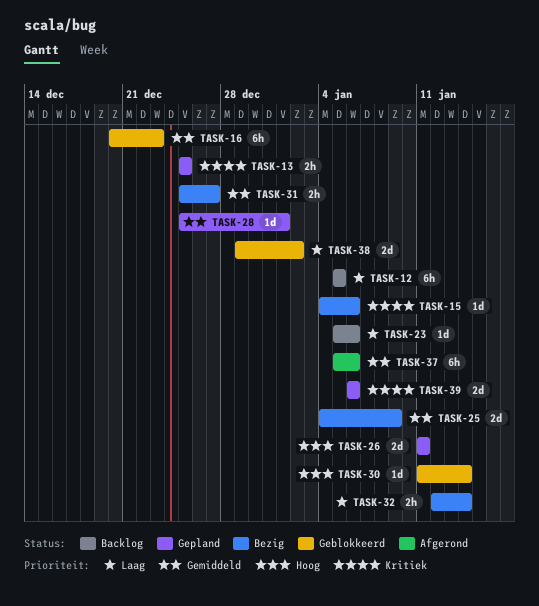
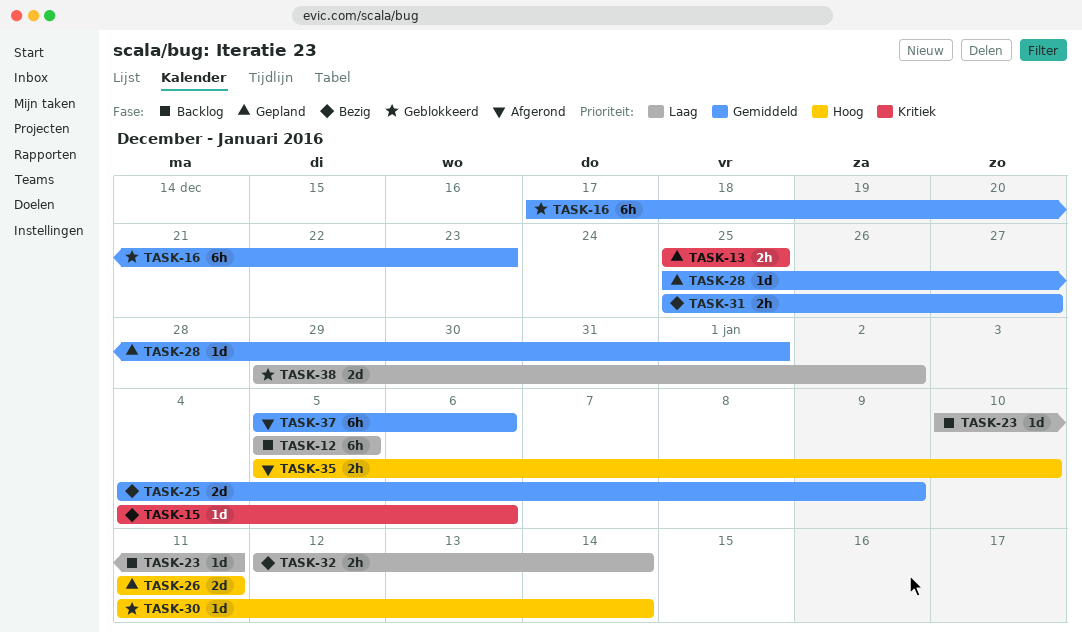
TASK-16, start: Dec 20 -> Dec 17
TASK-23, start: Jan 5 -> Jan 10
TASK-23, due: Jan 6 -> Jan 11
TASK-35: none -> present
TASK-39: present -> none

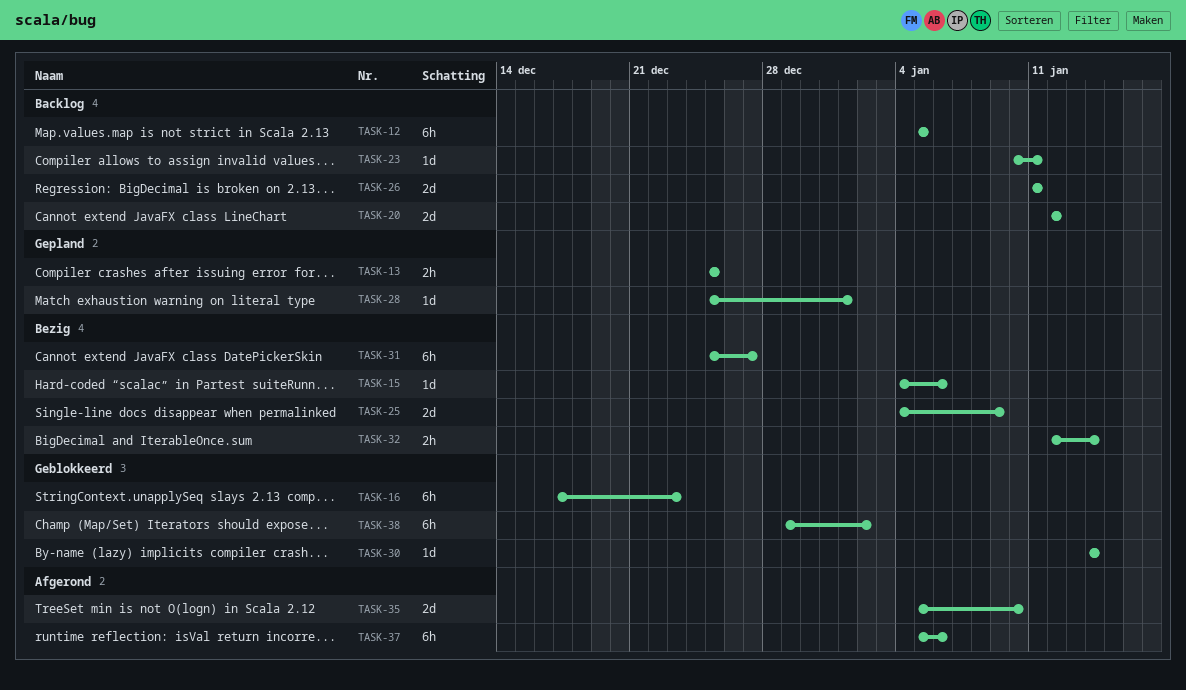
TASK-20: none -> present
TASK-26, status: Gepland -> Backlog
TASK-30, start: Jan 11 -> Jan 14
TASK-31, estimate: 2h -> 6h
TASK-35, estimate: 2h -> 2d
TASK-38, estimate: 2d -> 6h

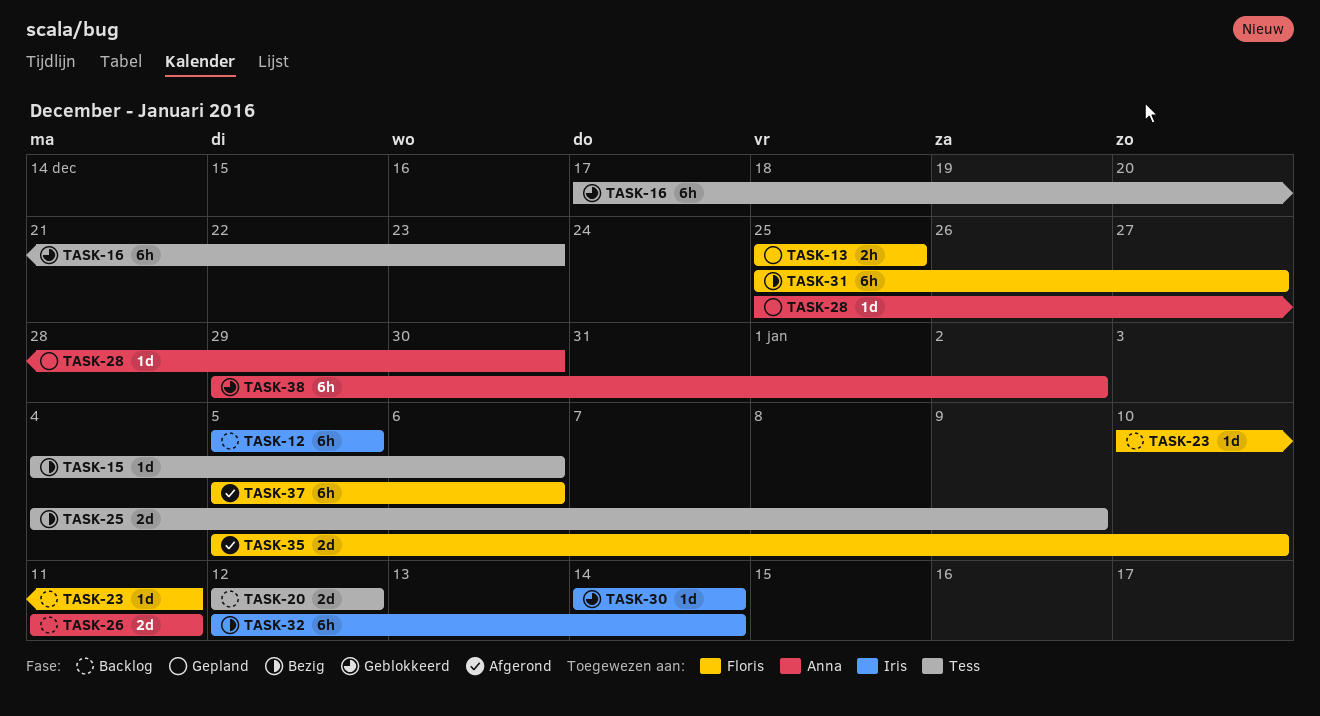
TASK-28, due: Jan 1 -> Dec 30
TASK-32, estimate: 2h -> 6h

